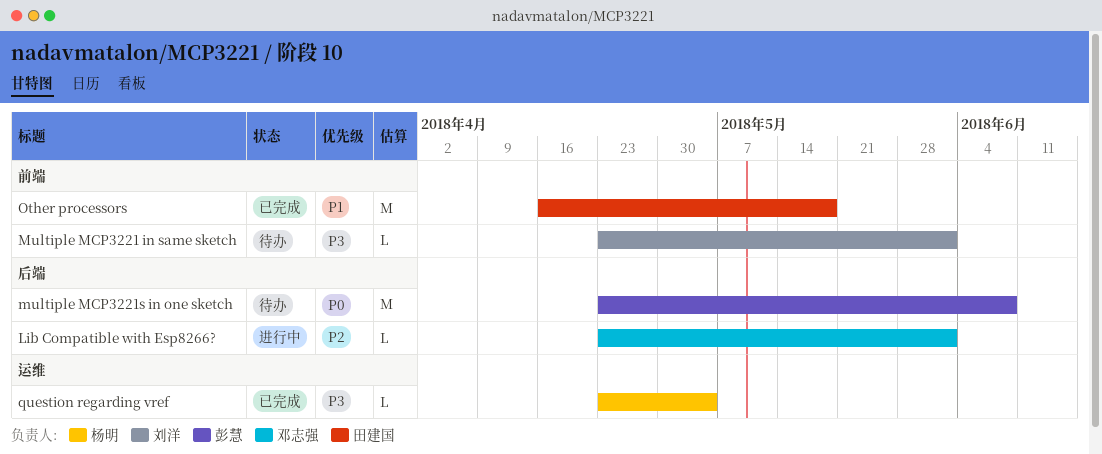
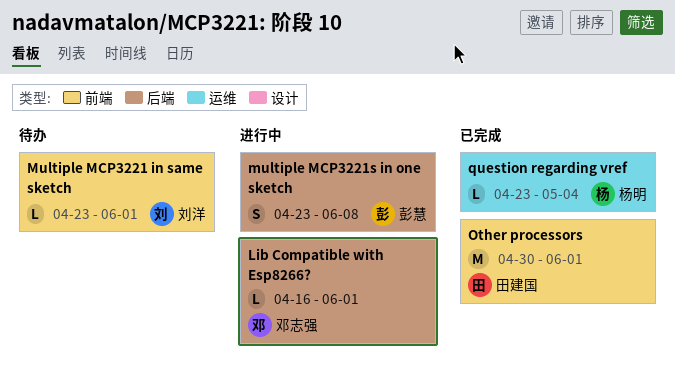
Lib Compatible with Esp8266?, start: Apr 23 -> Apr 16
multiple MCP3221s in one sketch, status: 待办 -> 进行中
multiple MCP3221s in one sketch, estimate: M -> S
Other processors, start: Apr 16 -> Apr 30
Other processors, due: May 18 -> Jun 1

